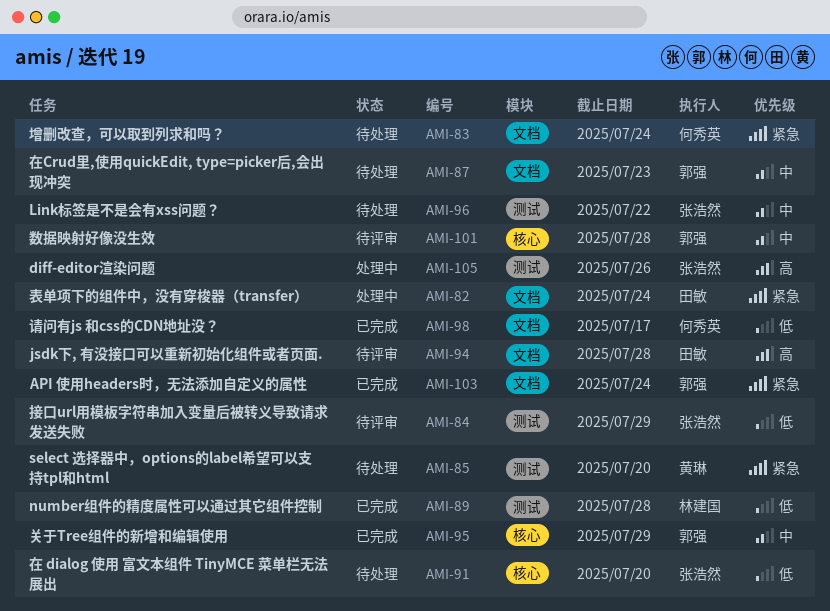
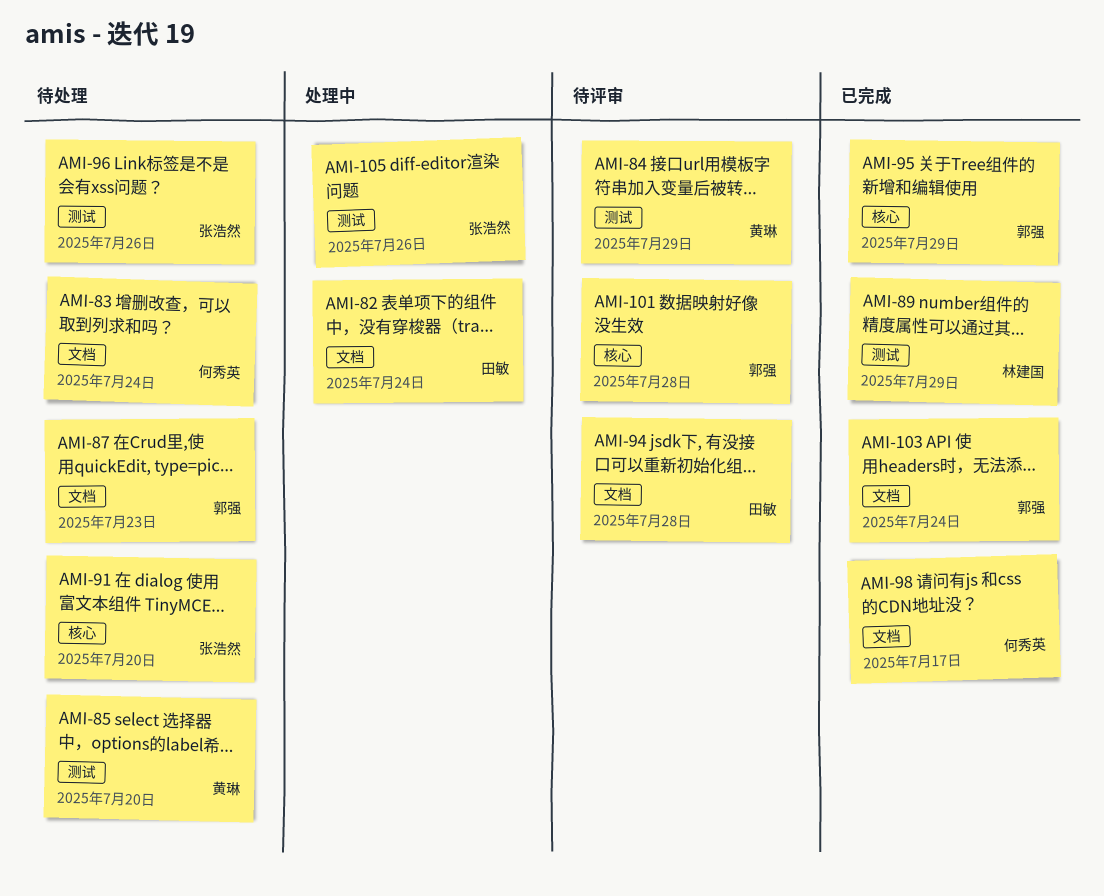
AMI-84, owner: 张浩然 -> 黄琳
AMI-89, due: Jul 28 -> Jul 29
AMI-96, due: Jul 22 -> Jul 26

